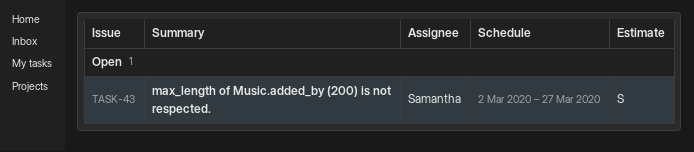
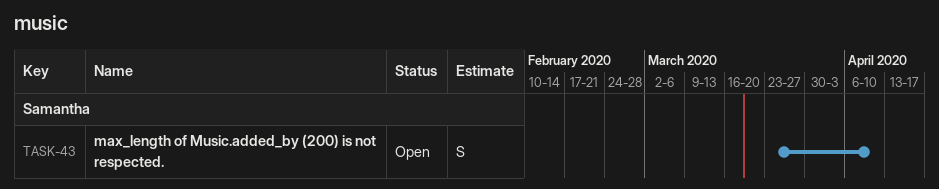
TASK-43, start: Mar 2 -> Mar 23
TASK-43, due: Mar 27 -> Apr 10

